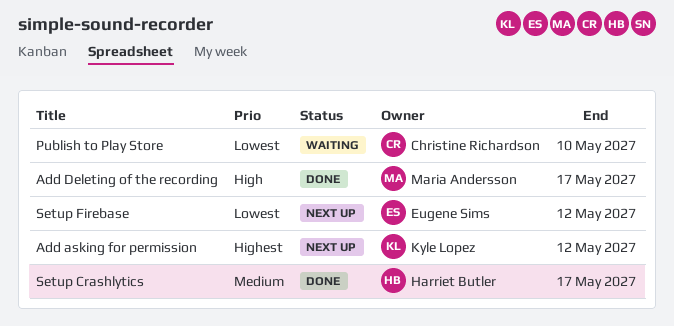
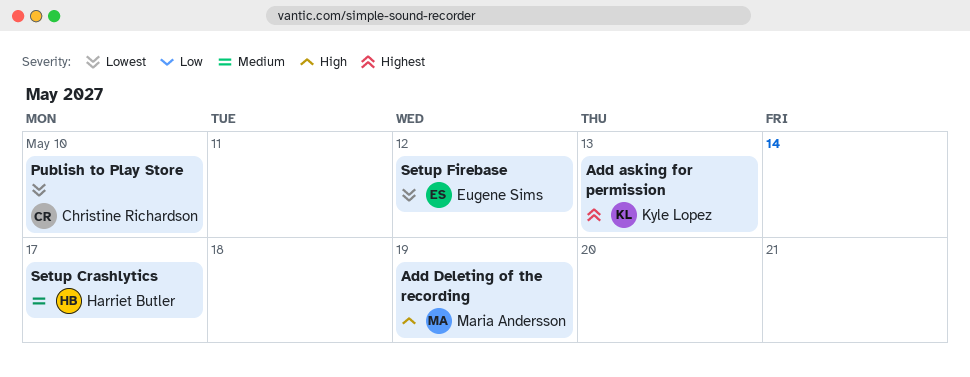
Add asking for permission, due: May 12 -> May 13
Add Deleting of the recording, due: May 17 -> May 19

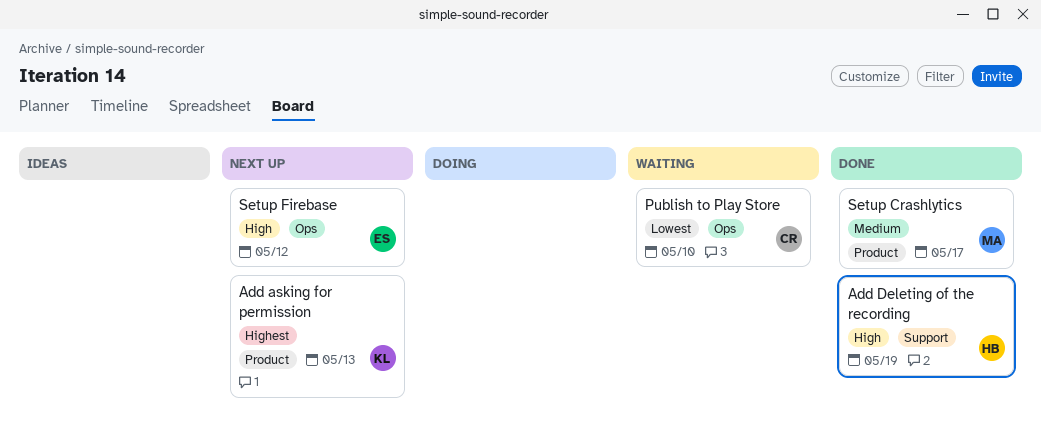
Add Deleting of the recording, owner: Maria Andersson -> Harriet Butler
Setup Crashlytics, owner: Harriet Butler -> Maria Andersson
Setup Firebase, priority: Lowest -> High

